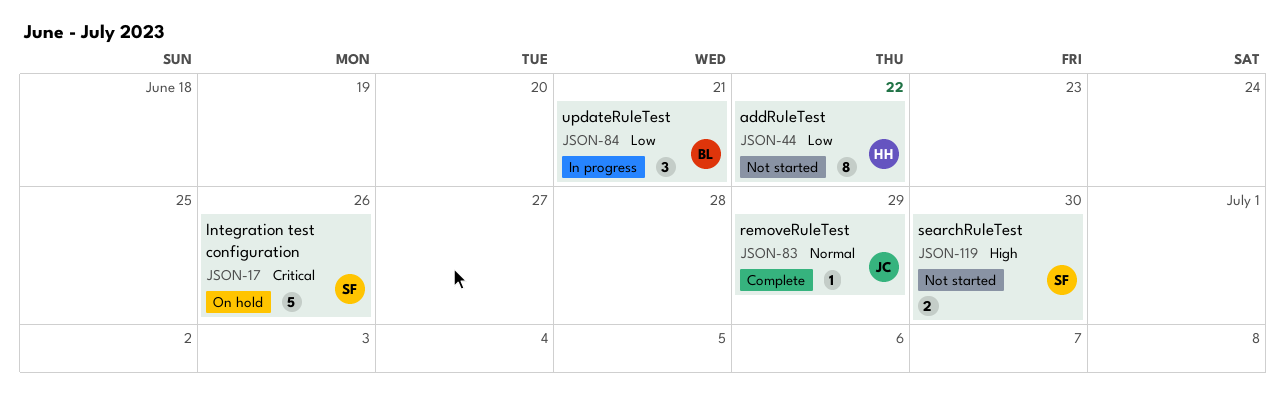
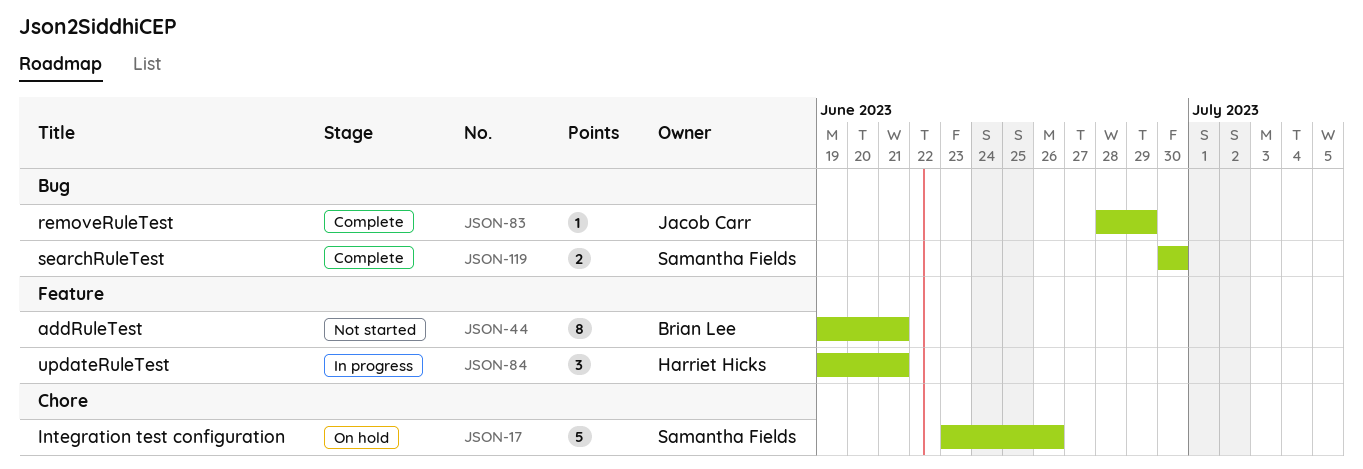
JSON-44, owner: Harriet Hicks -> Brian Lee
JSON-44, due: Jun 22 -> Jun 21
JSON-84, owner: Brian Lee -> Harriet Hicks
JSON-119, status: Not started -> Complete

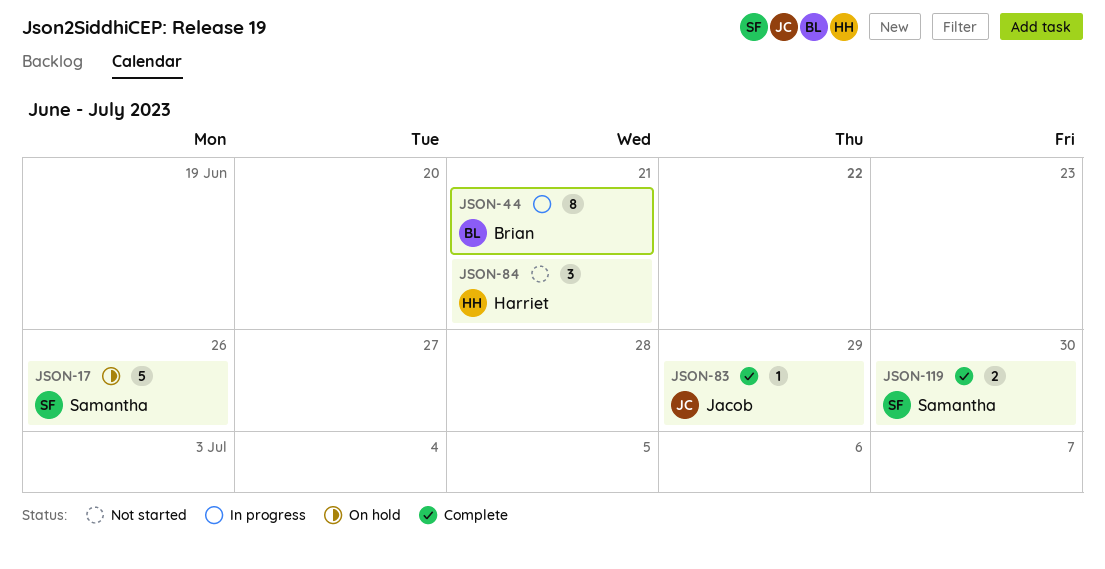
JSON-44, status: Not started -> In progress
JSON-84, status: In progress -> Not started

